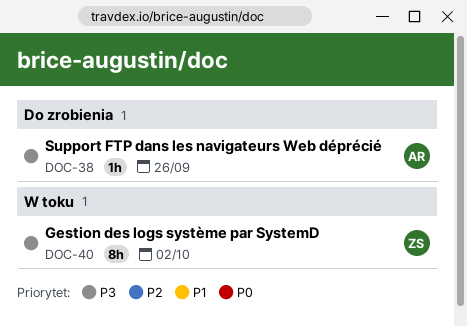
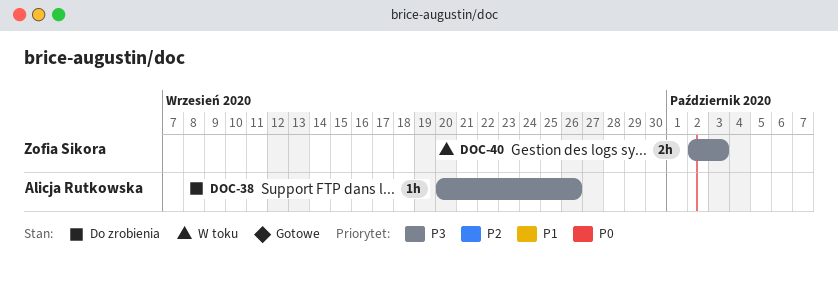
DOC-40, estimate: 8h -> 2h
DOC-40, due: Oct 2 -> Oct 3

